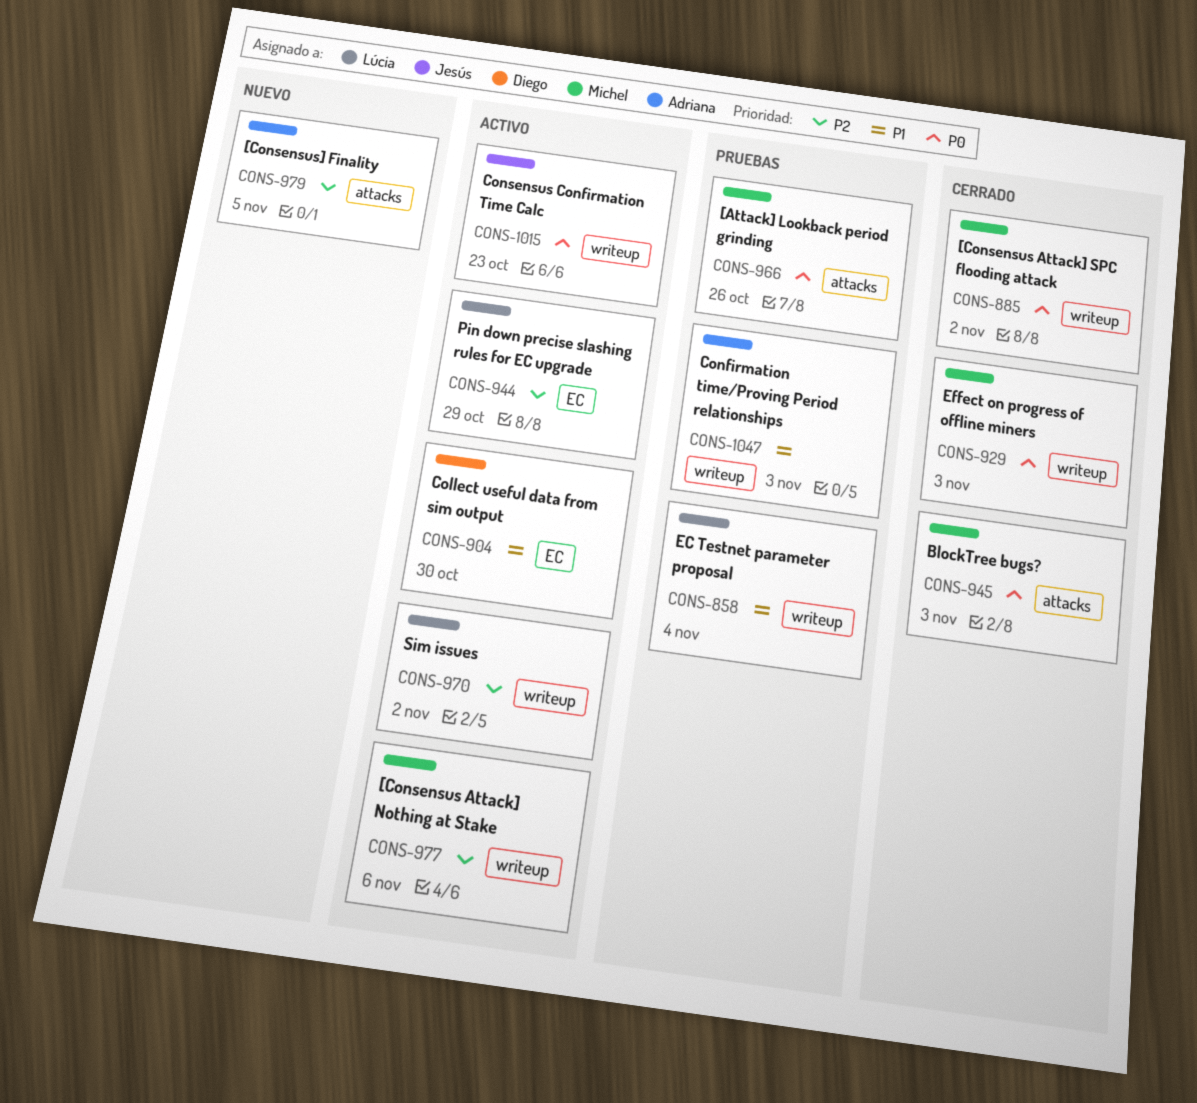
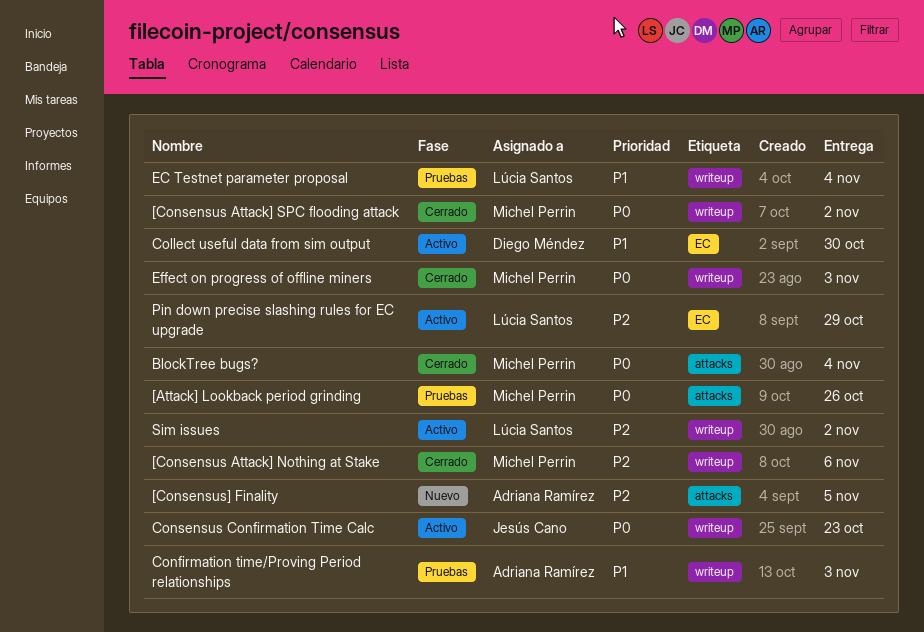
[Consensus Attack] Nothing at Stake, status: Activo -> Cerrado
BlockTree bugs?, due: Nov 3 -> Nov 4

